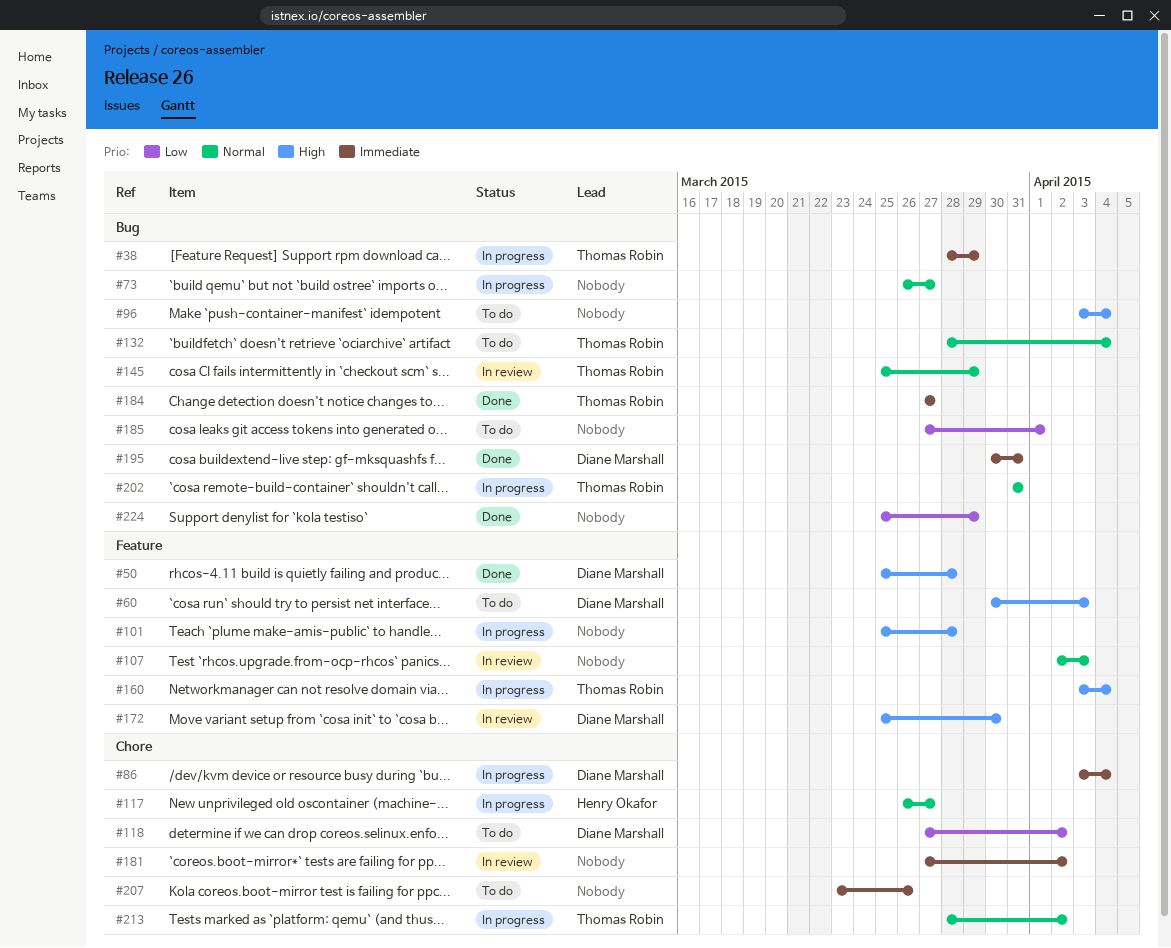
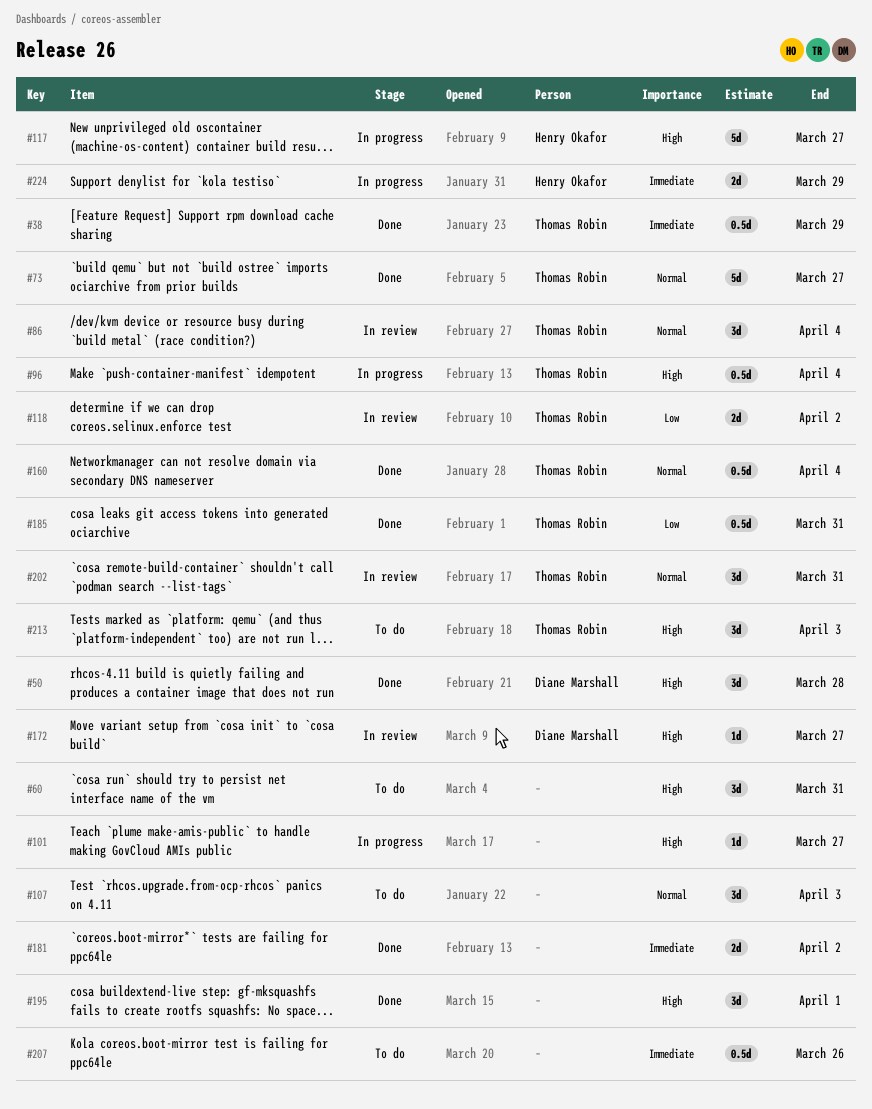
#38, status: In progress -> Done
#60, owner: Diane Marshall -> none
#60, due: Apr 3 -> Mar 31
#73, status: In progress -> Done
#73, owner: none -> Thomas Robin
#86, status: In progress -> In review
#86, owner: Diane Marshall -> Thomas Robin
#86, priority: Immediate -> Normal
#96, status: To do -> In progress
#96, owner: none -> Thomas Robin
#101, due: Mar 28 -> Mar 27
#107, status: In review -> To do
#117, priority: Normal -> High
#118, status: To do -> In review
#118, owner: Diane Marshall -> Thomas Robin
#132: present -> none
#145: present -> none
#160, status: In progress -> Done
#160, priority: High -> Normal
#172, due: Mar 30 -> Mar 27
#181, status: In review -> Done
#184: present -> none
#185, status: To do -> Done
#185, owner: none -> Thomas Robin
#185, due: Apr 1 -> Mar 31
#195, owner: Diane Marshall -> none
#195, priority: Immediate -> High
#195, due: Mar 31 -> Apr 1
#202, status: In progress -> In review
#213, status: In progress -> To do
#213, priority: Normal -> High
#213, due: Apr 2 -> Apr 3
#224, status: Done -> In progress
#224, owner: none -> Henry Okafor
#224, priority: Low -> Immediate

